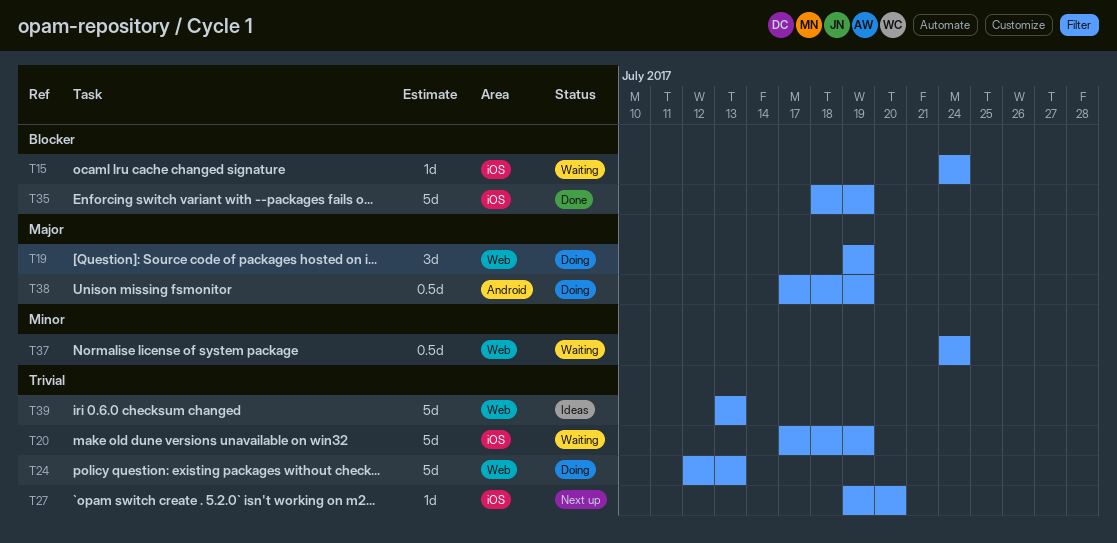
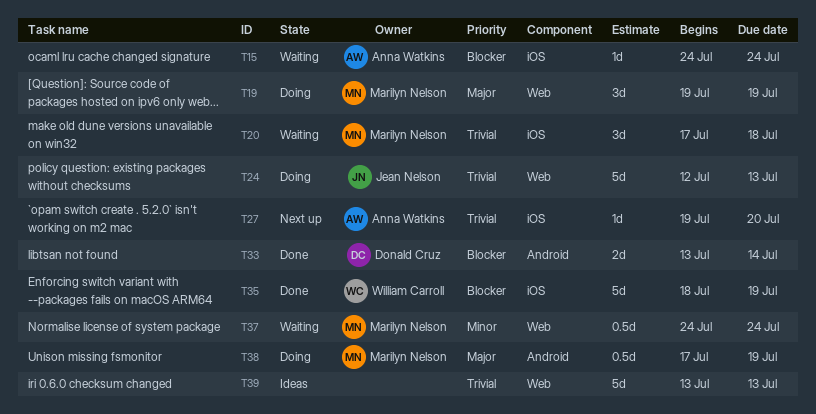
T20, estimate: 5d -> 3d
T20, due: Jul 19 -> Jul 18
T33: none -> present

